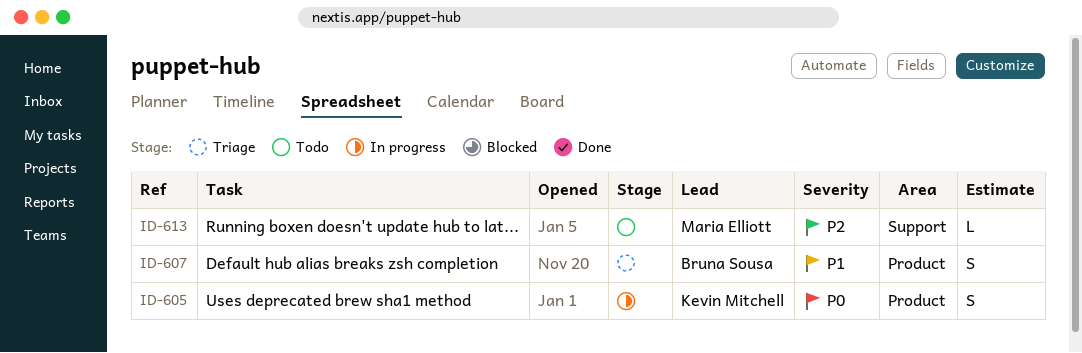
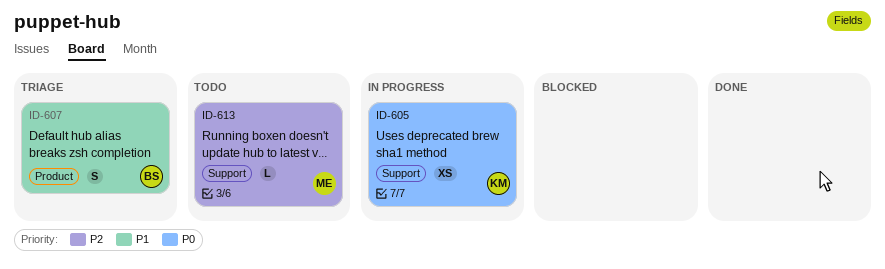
ID-605, label: Product -> Support
ID-605, estimate: S -> XS

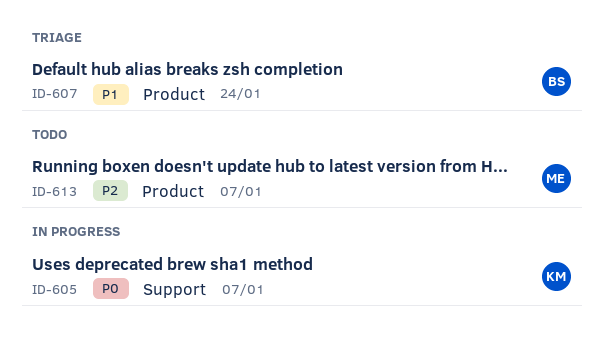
ID-613, label: Support -> Product

